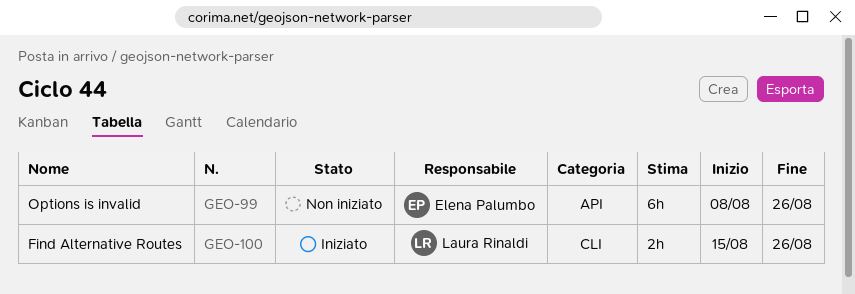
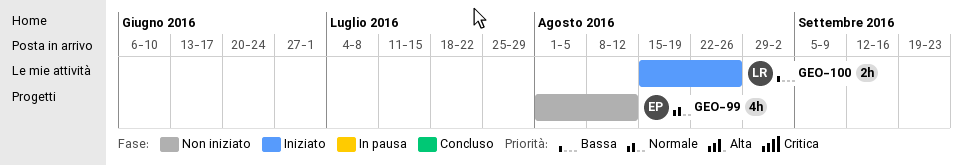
GEO-99, estimate: 6h -> 4h
GEO-99, start: Aug 8 -> Aug 1
GEO-99, due: Aug 26 -> Aug 12

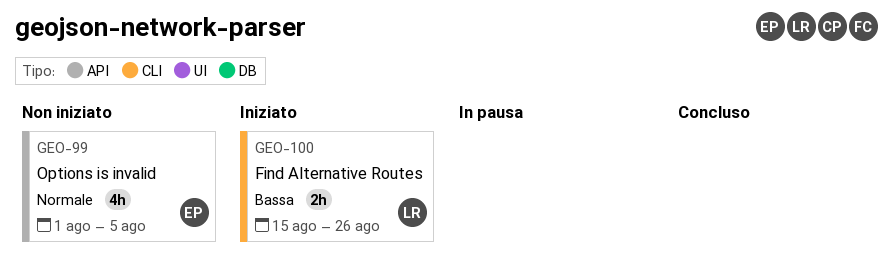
GEO-99, due: Aug 12 -> Aug 5

